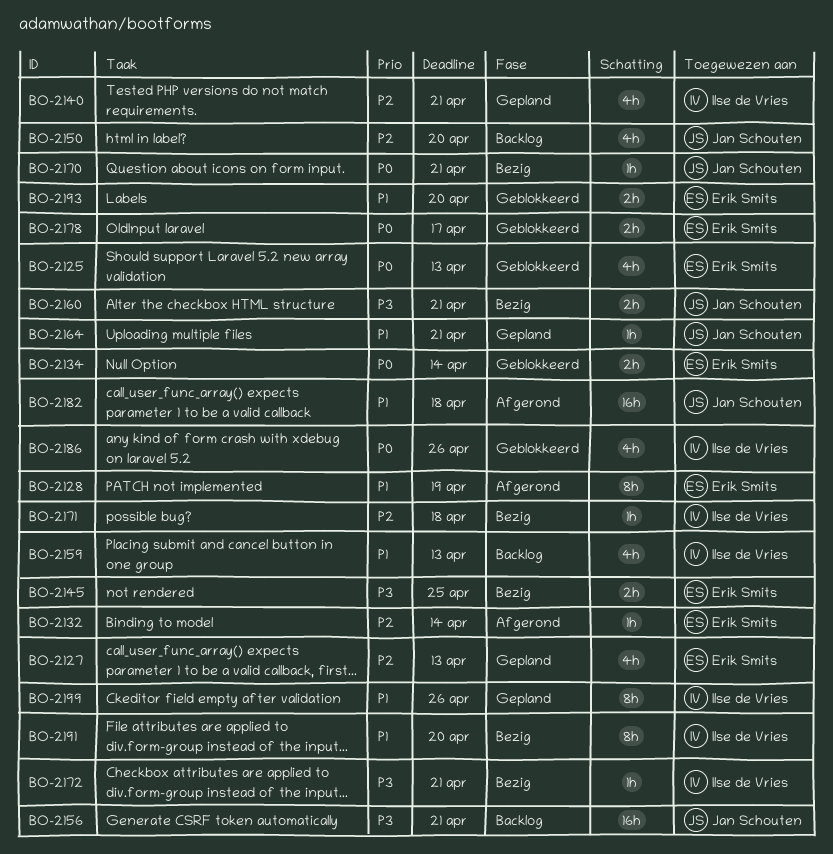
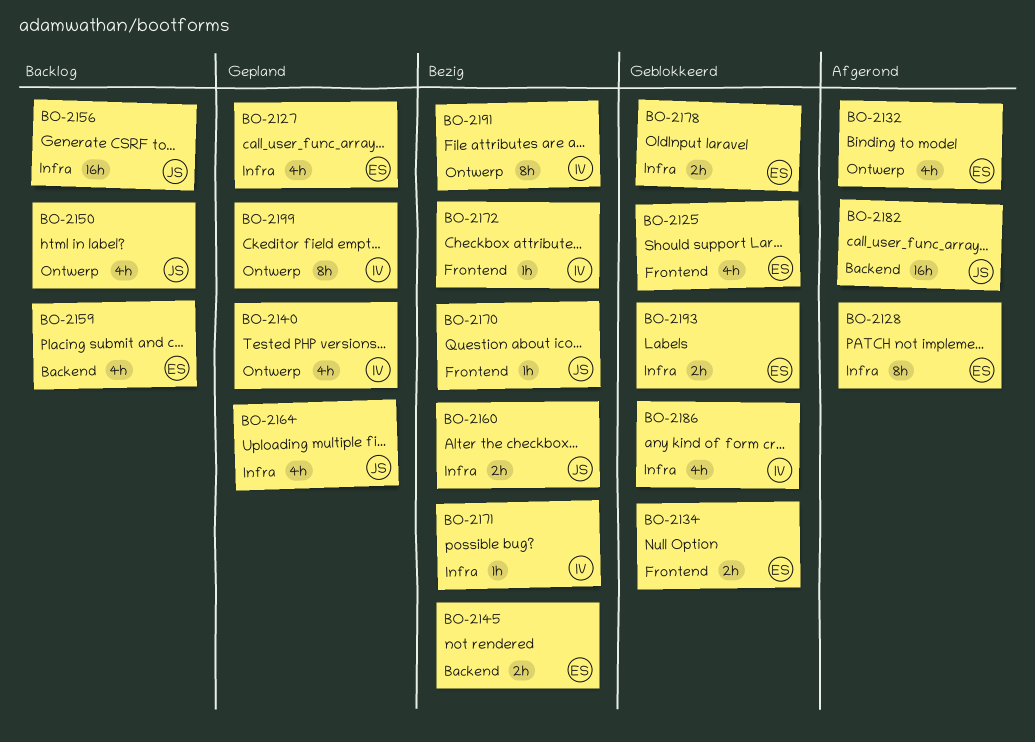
BO-2132, estimate: 1h -> 4h
BO-2159, owner: Ilse de Vries -> Erik Smits
BO-2164, estimate: 1h -> 4h

